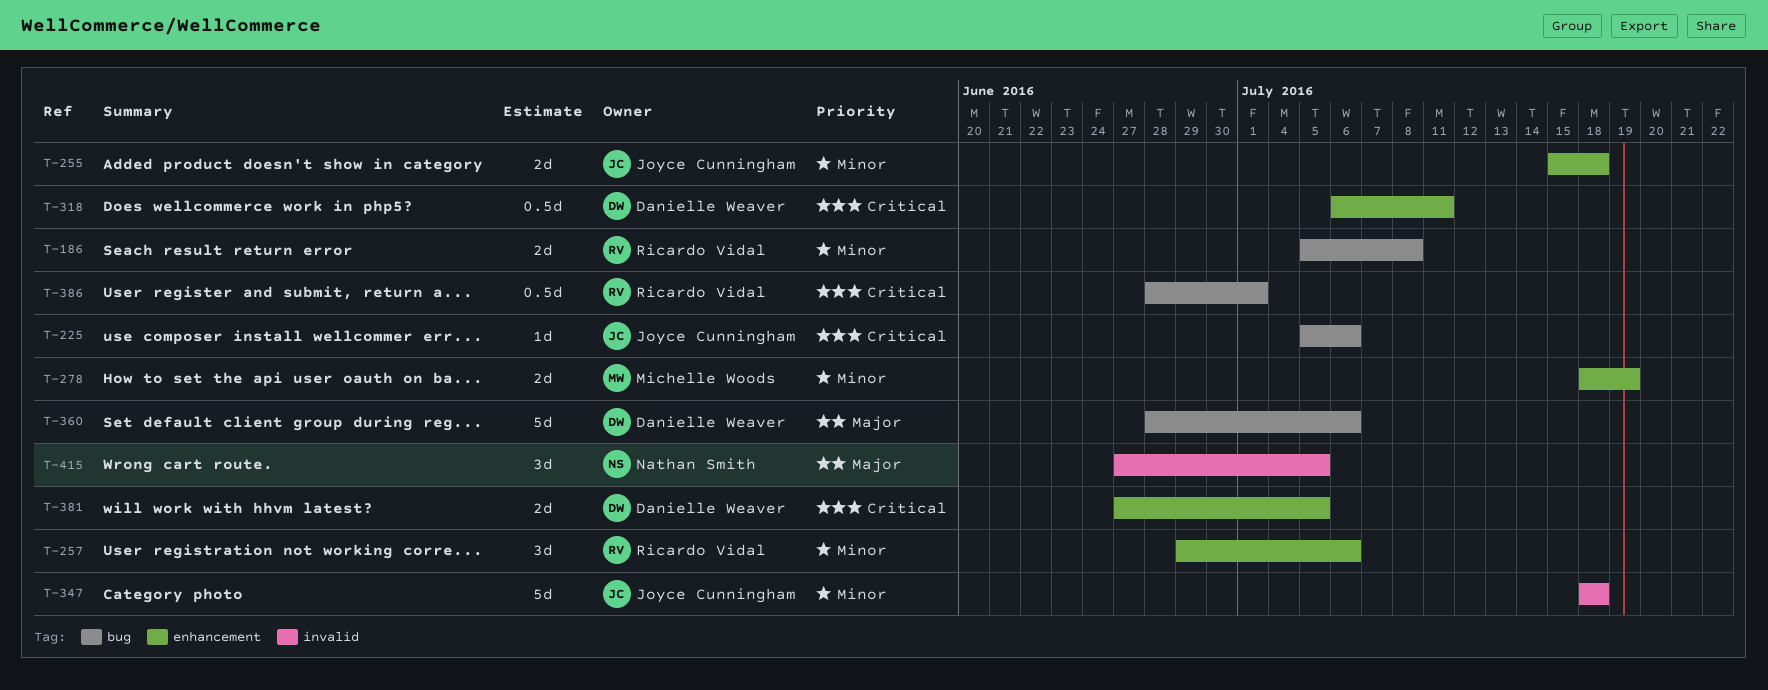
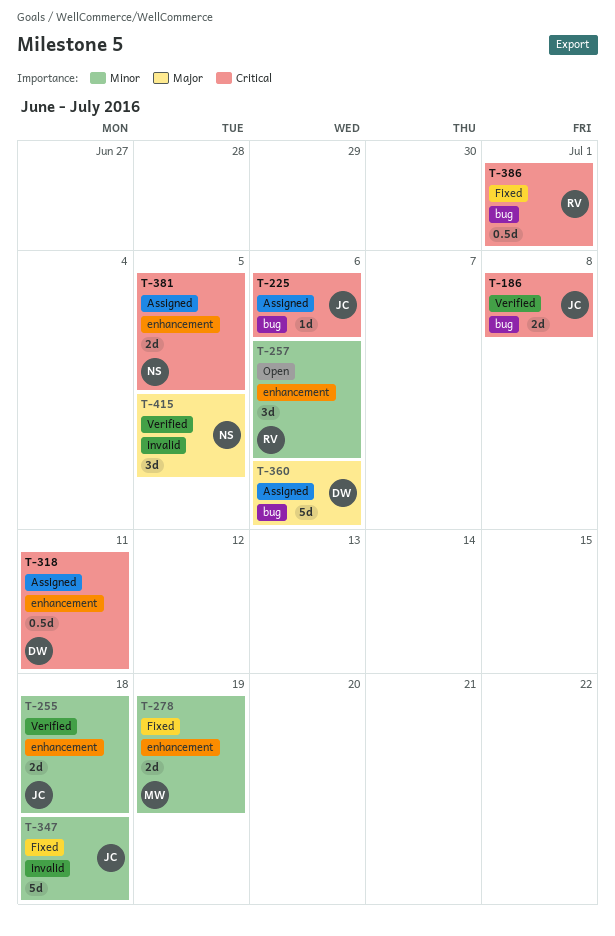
T-186, owner: Ricardo Vidal -> Joyce Cunningham
T-186, priority: Minor -> Critical
T-381, owner: Danielle Weaver -> Nathan Smith

